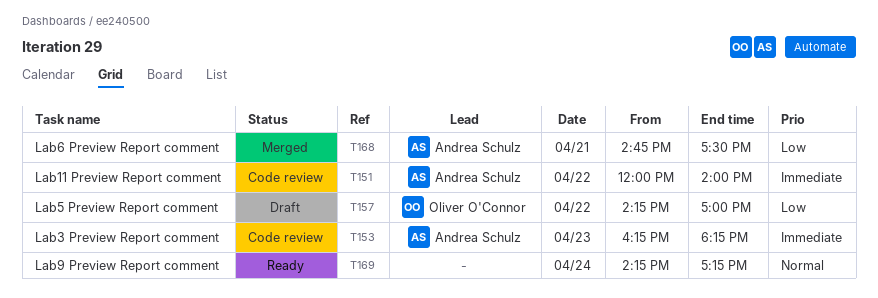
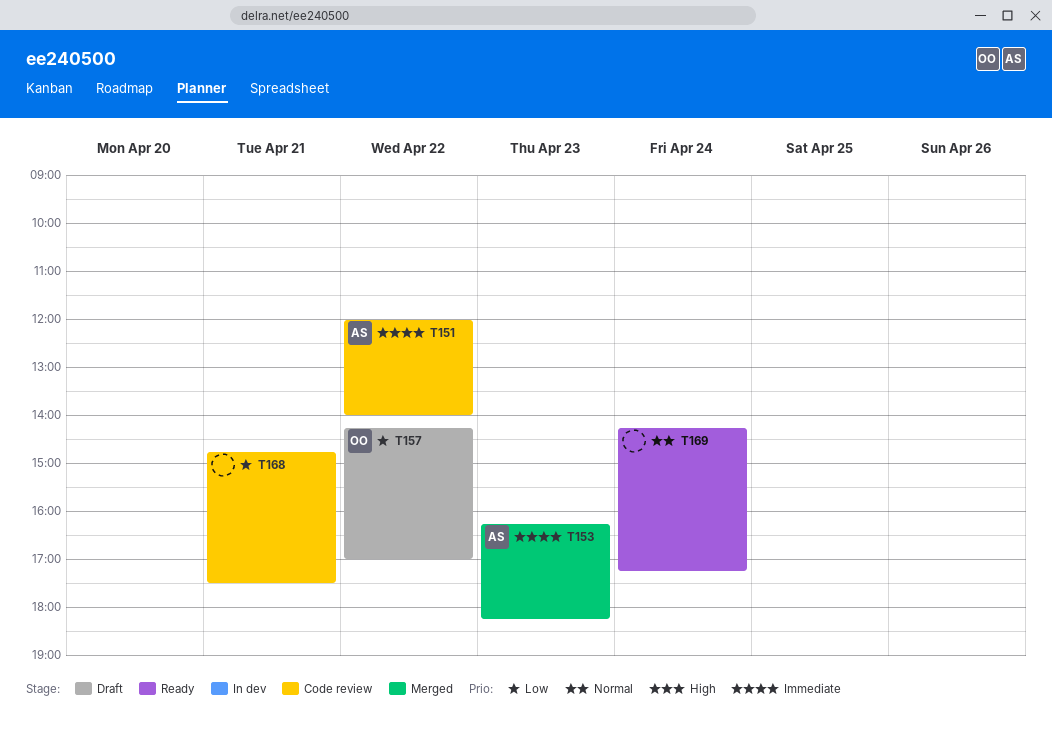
T153, status: Code review -> Merged
T168, status: Merged -> Code review
T168, owner: Andrea Schulz -> none

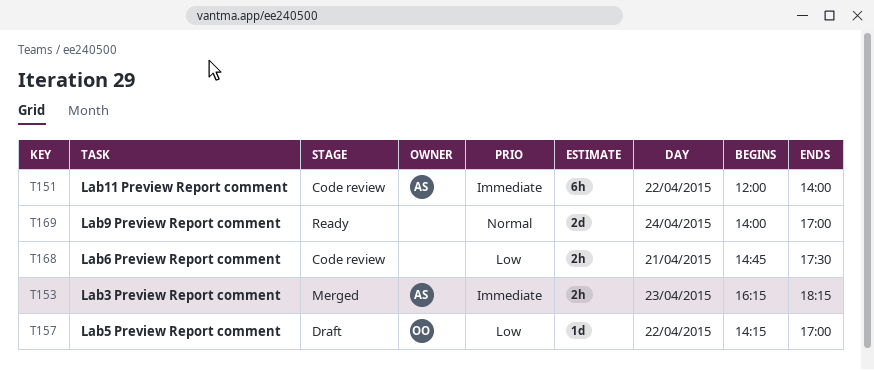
T169, begins: 14:15 -> 14:00
T169, ends: 17:15 -> 17:00

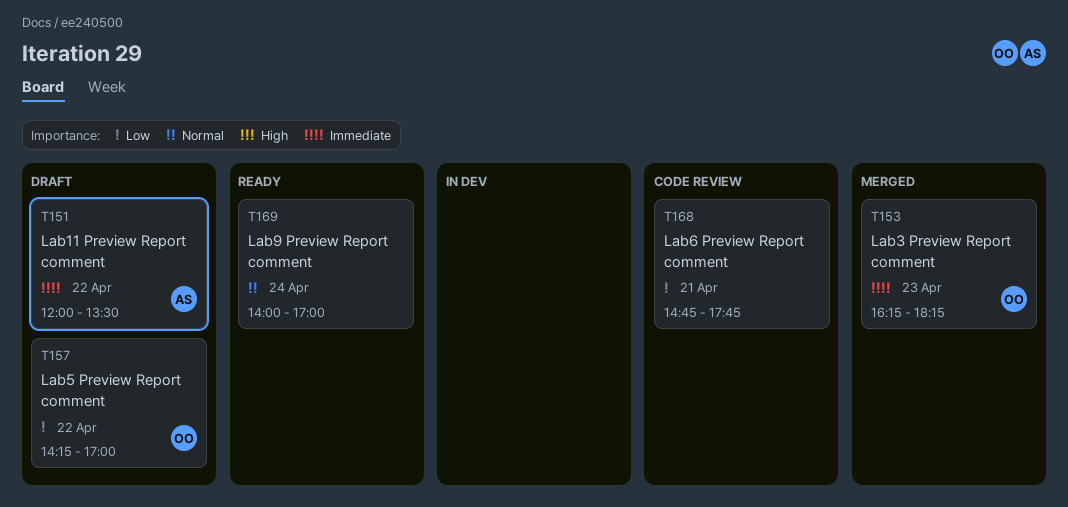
T151, status: Code review -> Draft
T151, ends: 14:00 -> 13:30
T153, owner: AS -> OO
T168, ends: 17:30 -> 17:45

